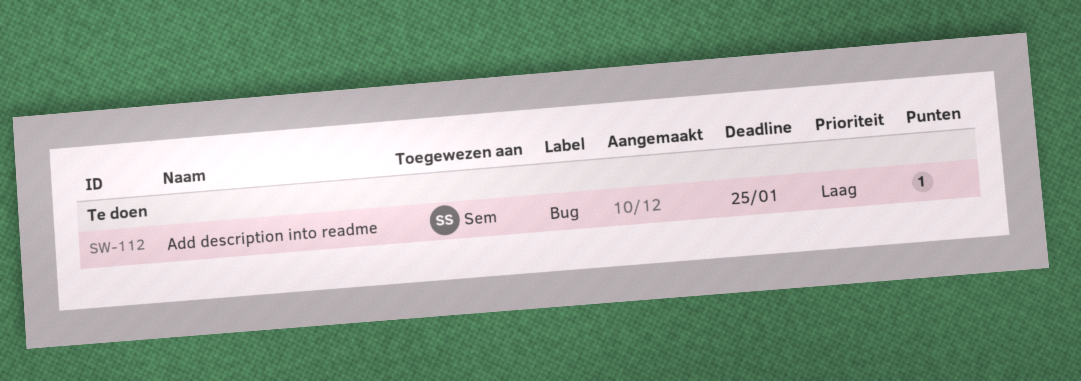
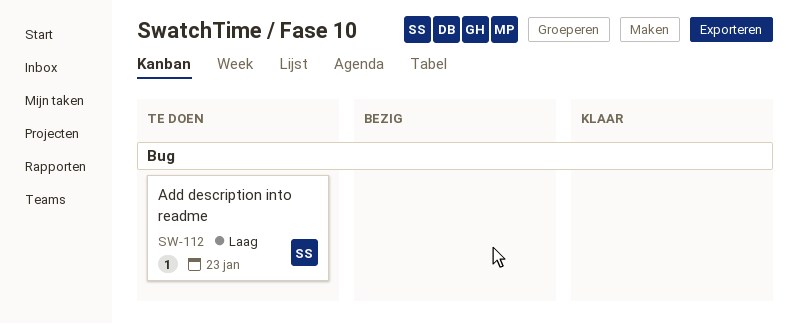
SW-112, due: Jan 25 -> Jan 23

